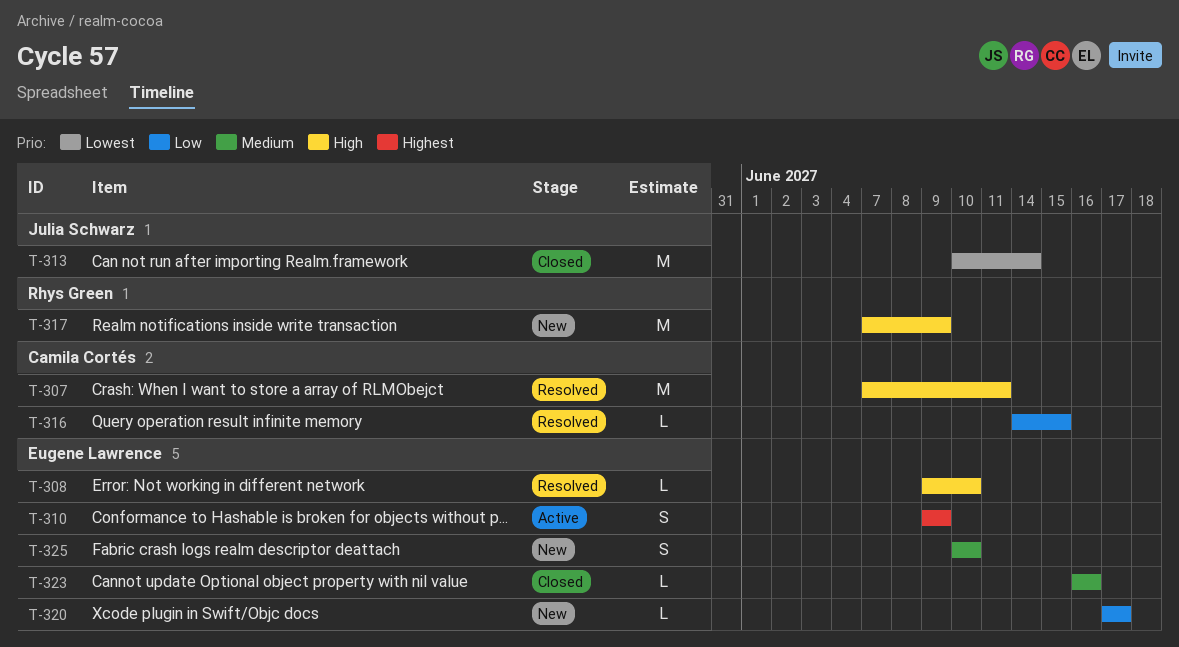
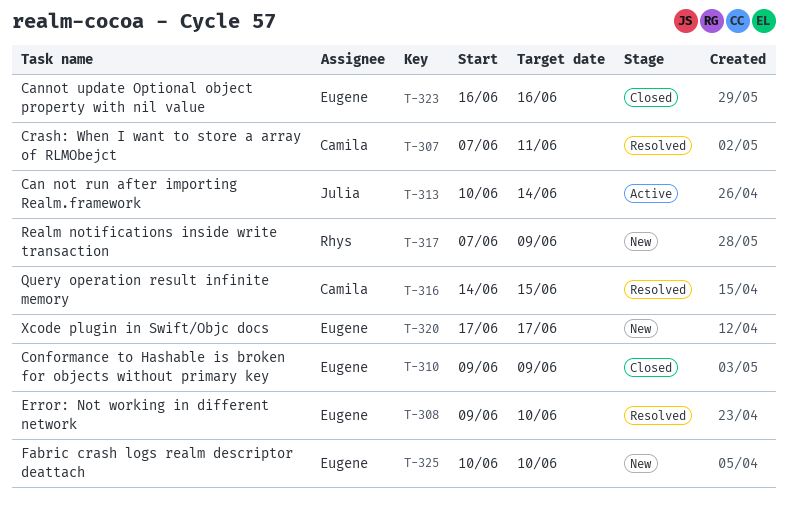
T-310, status: Active -> Closed
T-313, status: Closed -> Active

